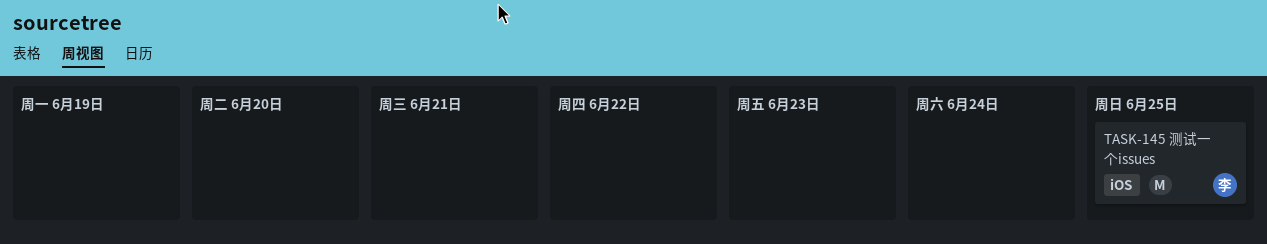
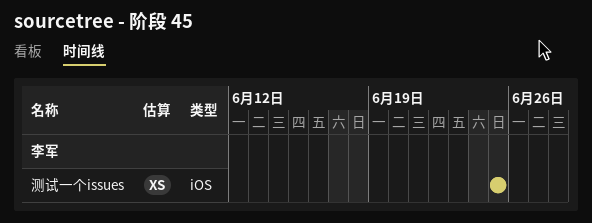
测试一个issues, estimate: M -> XS

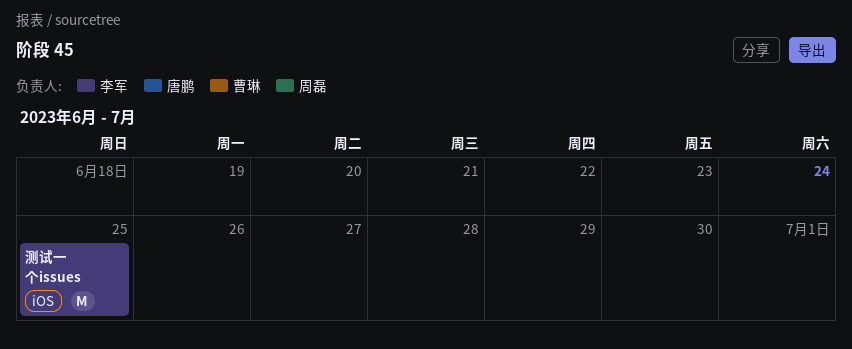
测试一个issues, estimate: XS -> M

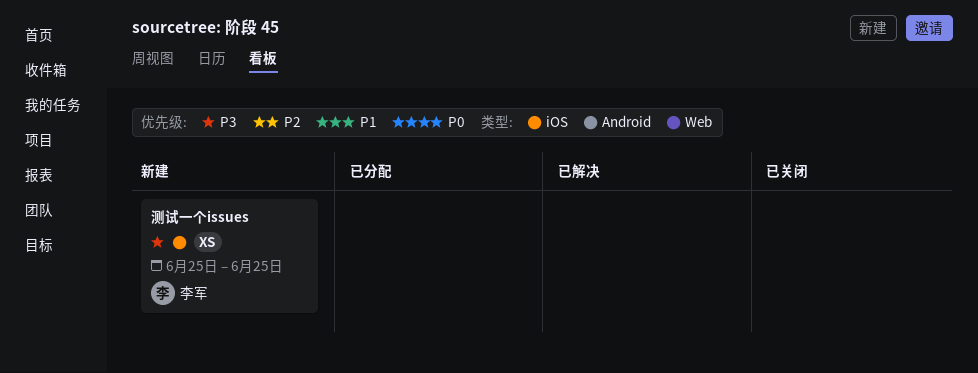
测试一个issues, estimate: M -> XS

